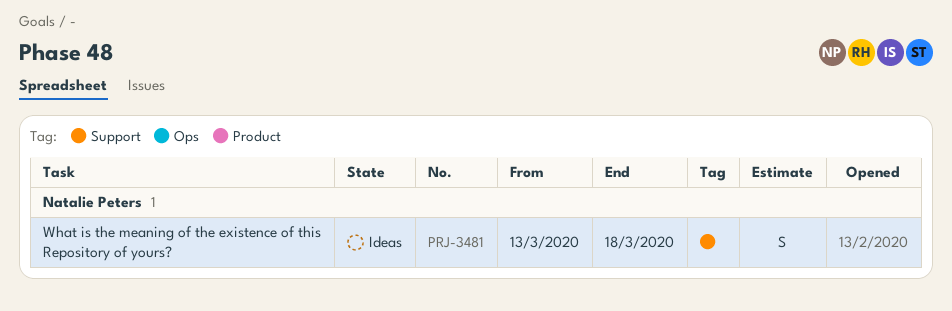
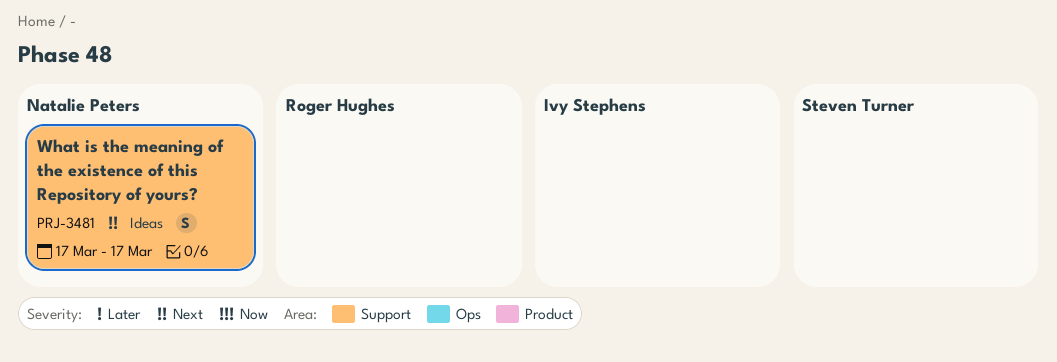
PRJ-3481, start: Mar 13 -> Mar 17
PRJ-3481, due: Mar 18 -> Mar 17

